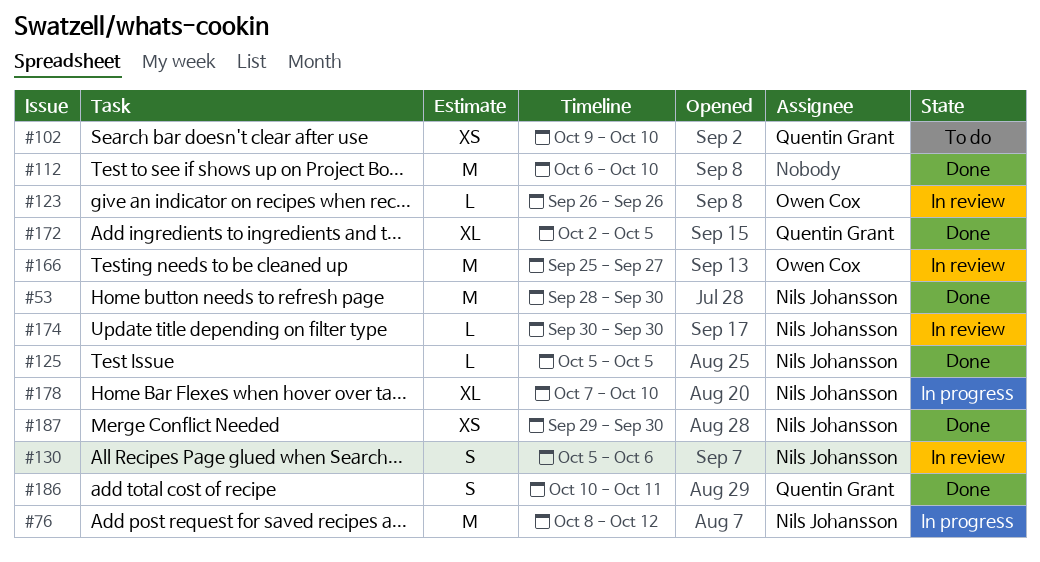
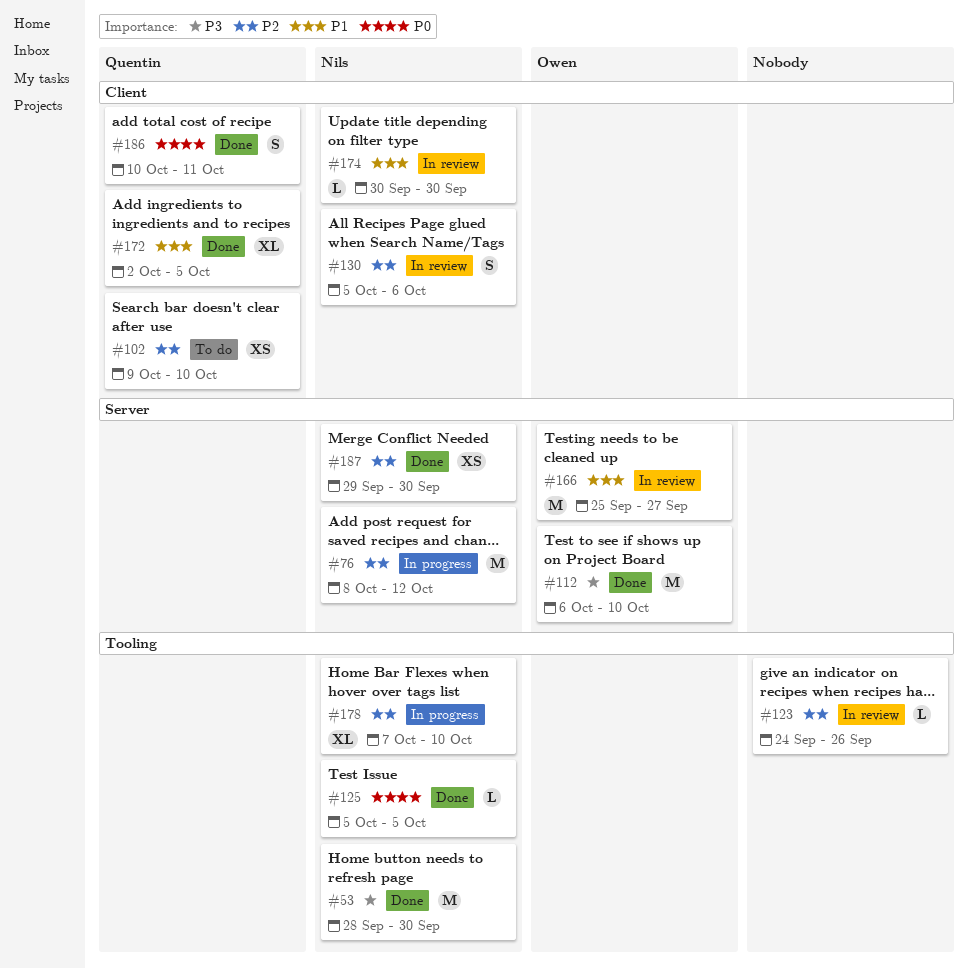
#112, owner: none -> Owen Cox
#123, owner: Owen Cox -> none
#123, start: Sep 26 -> Sep 24

